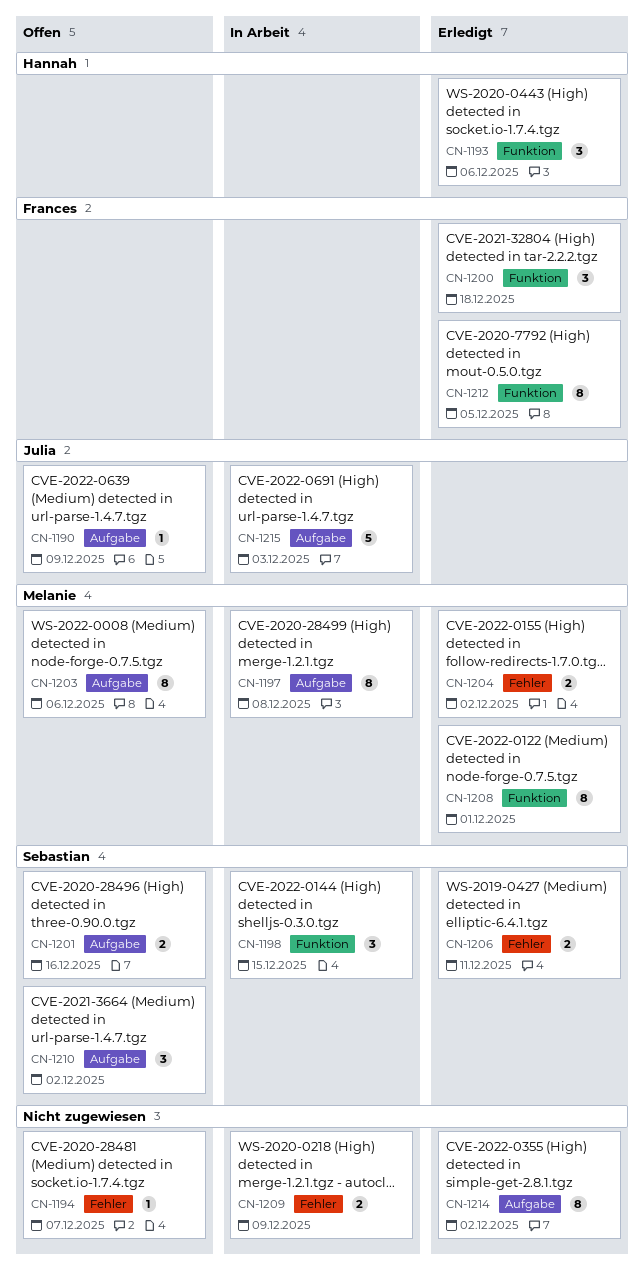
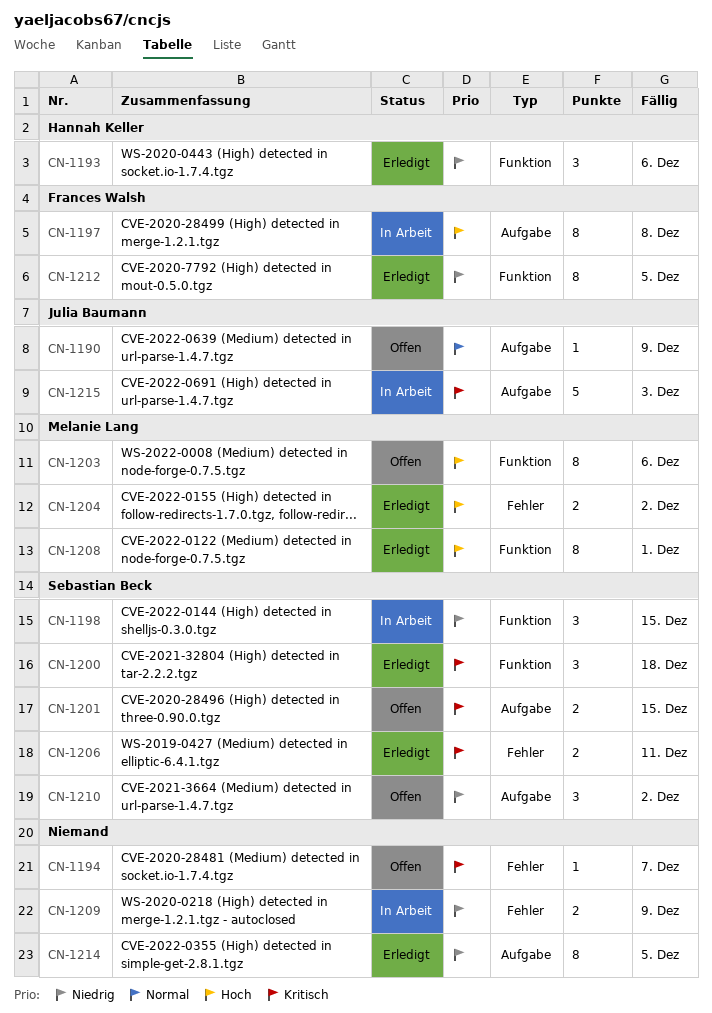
CN-1197, owner: Melanie Lang -> Frances Walsh
CN-1200, owner: Frances Walsh -> Sebastian Beck
CN-1201, due: Dec 16 -> Dec 15
CN-1203, label: Aufgabe -> Funktion
CN-1214, due: Dec 2 -> Dec 5

